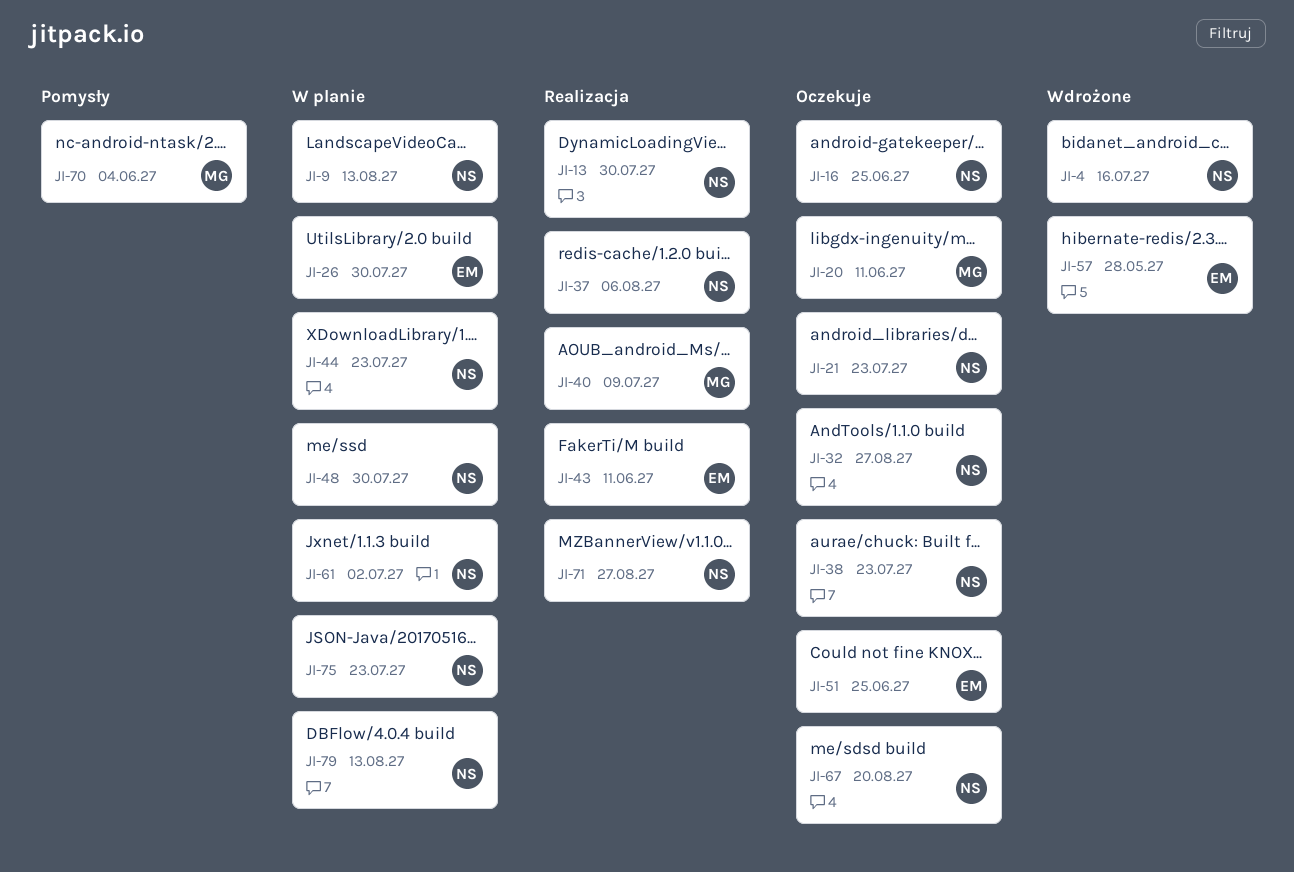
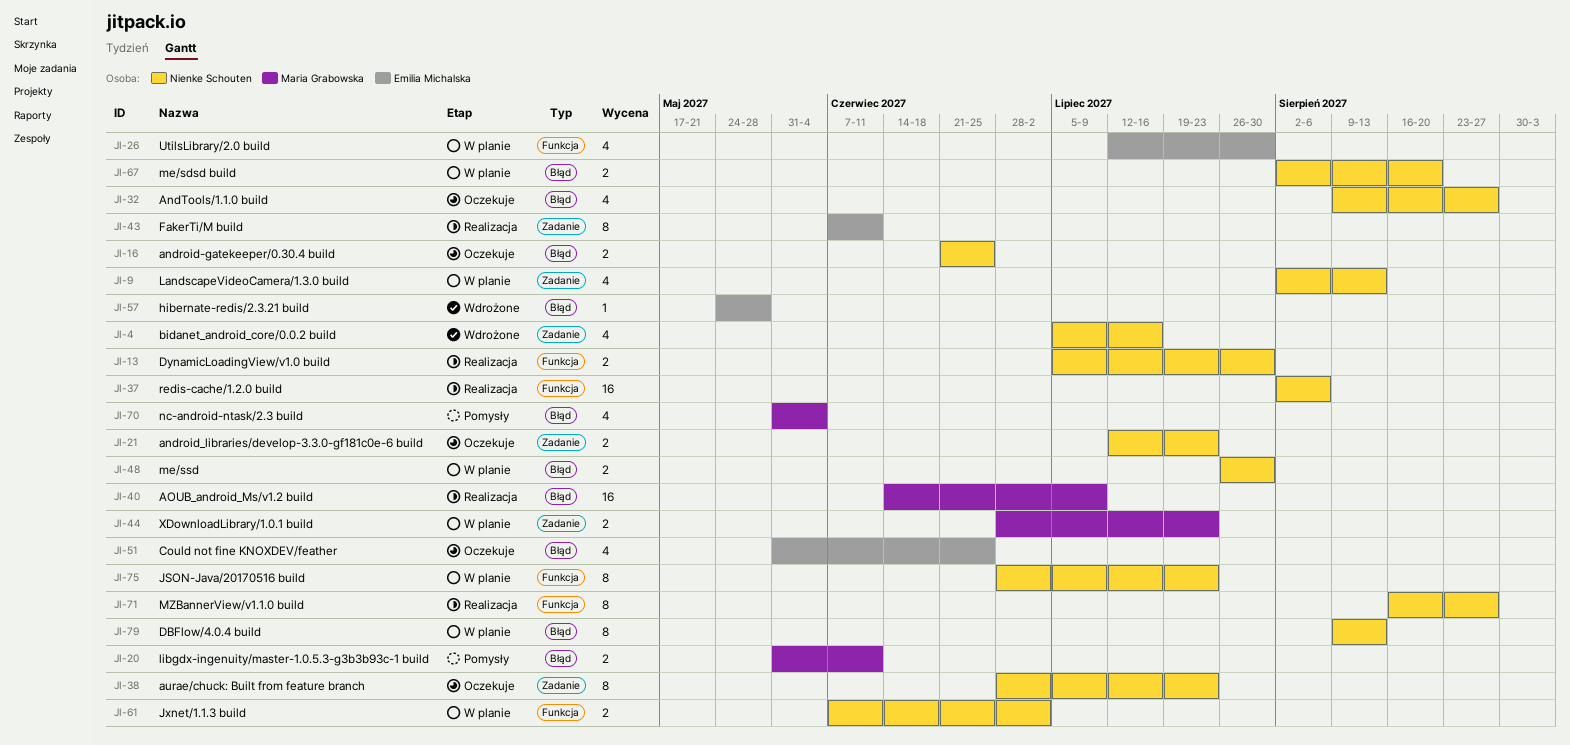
JI-20, status: Oczekuje -> Pomysły
JI-44, owner: Nienke Schouten -> Maria Grabowska
JI-67, status: Oczekuje -> W planie

